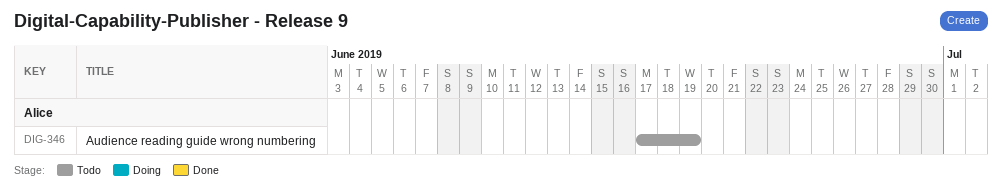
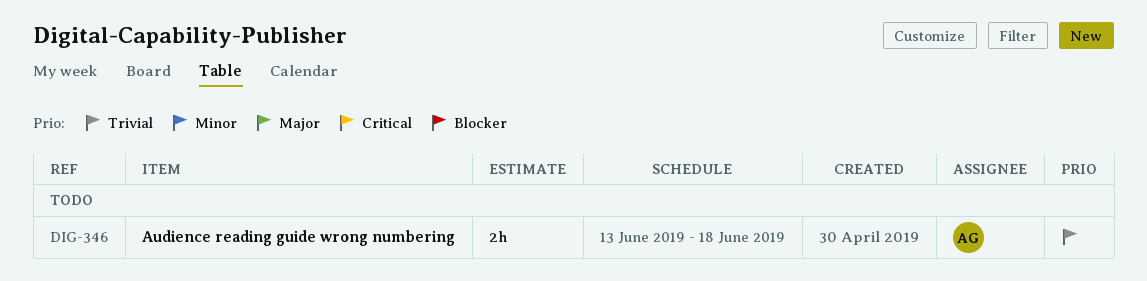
DIG-346, start: Jun 17 -> Jun 13
DIG-346, due: Jun 19 -> Jun 18

